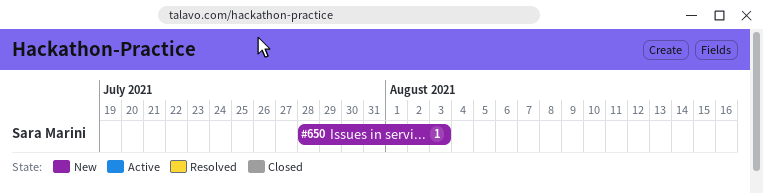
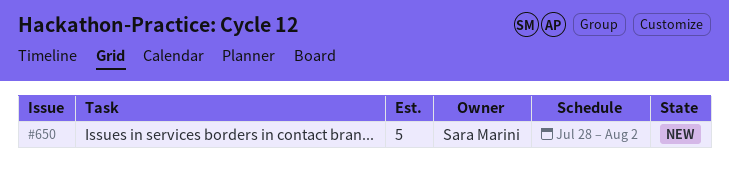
#650, estimate: 1 -> 5
#650, due: Aug 3 -> Aug 2

